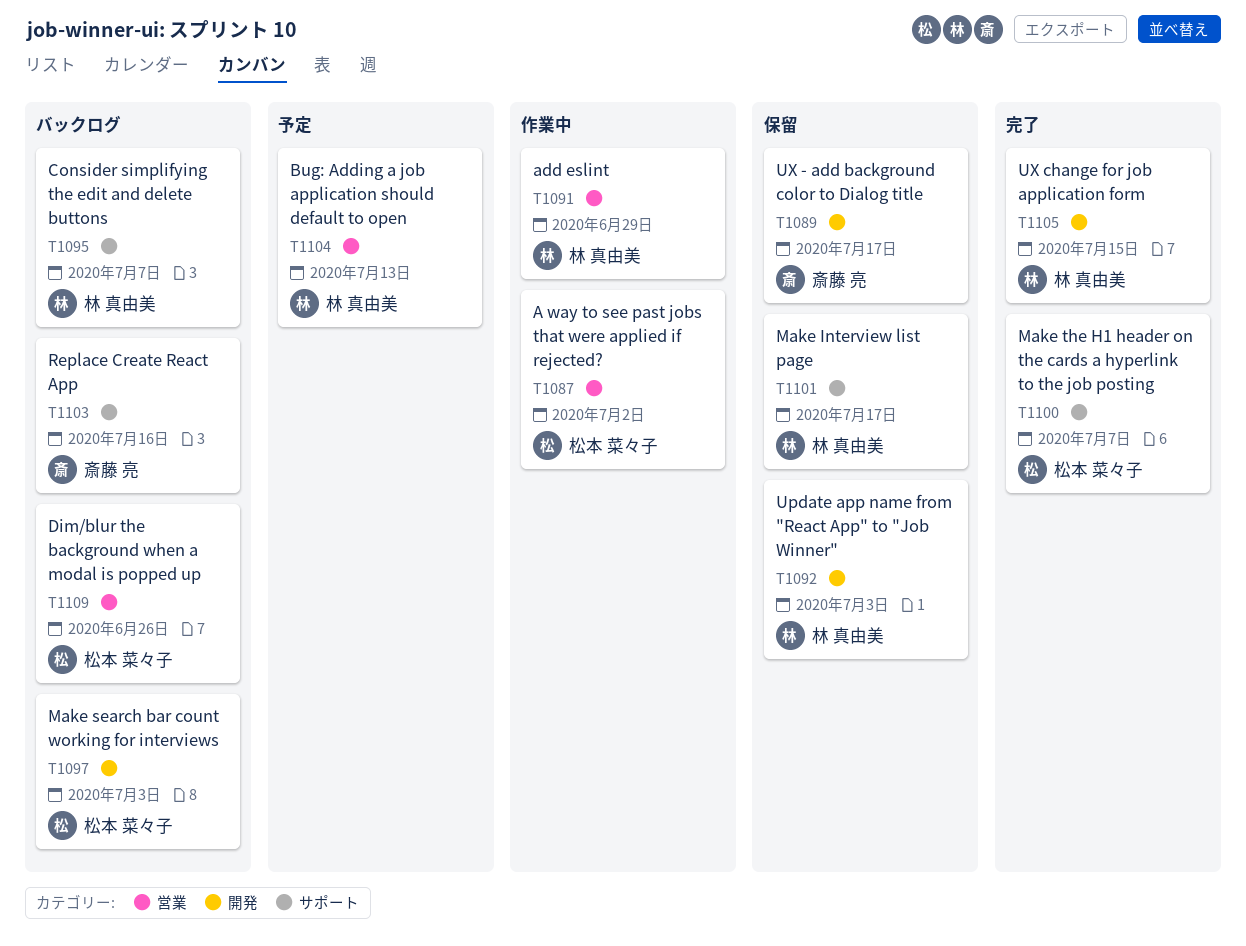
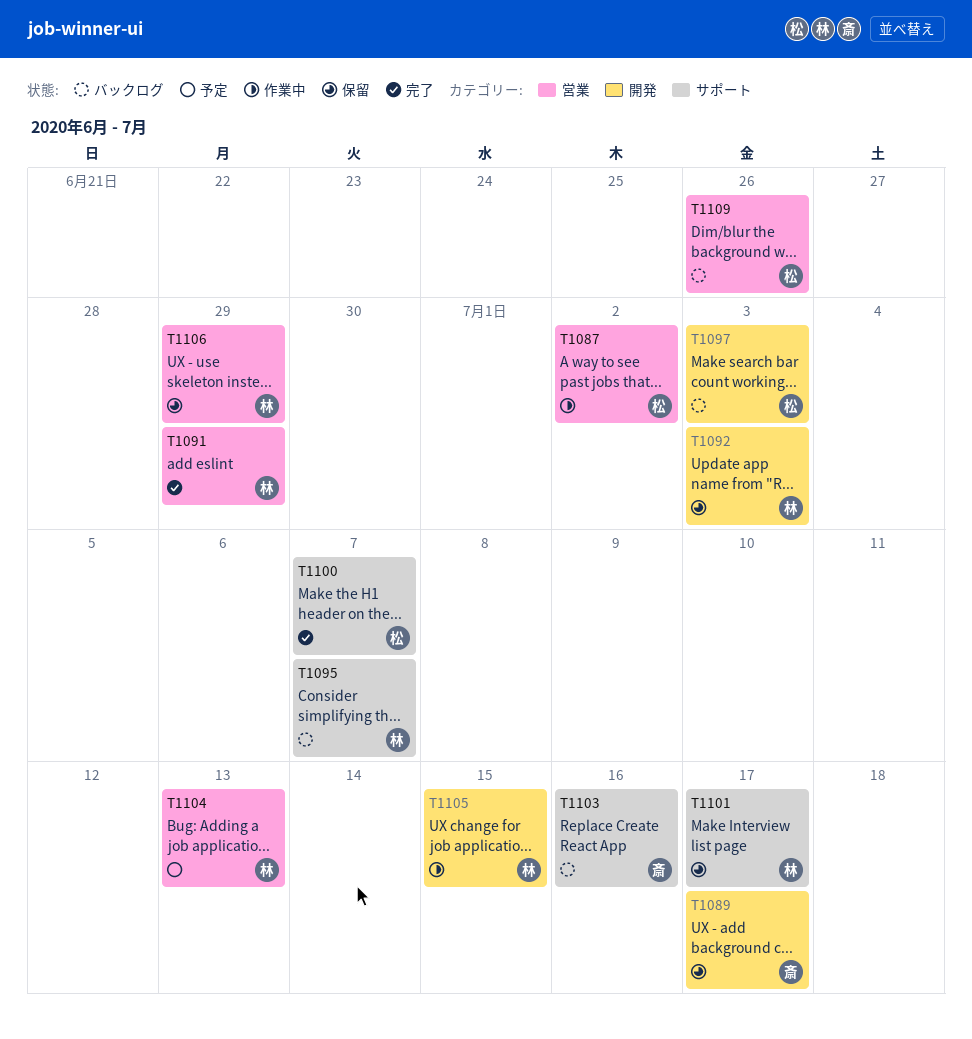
T1091, status: 作業中 -> 完了
T1105, status: 完了 -> 作業中
T1106: none -> present

